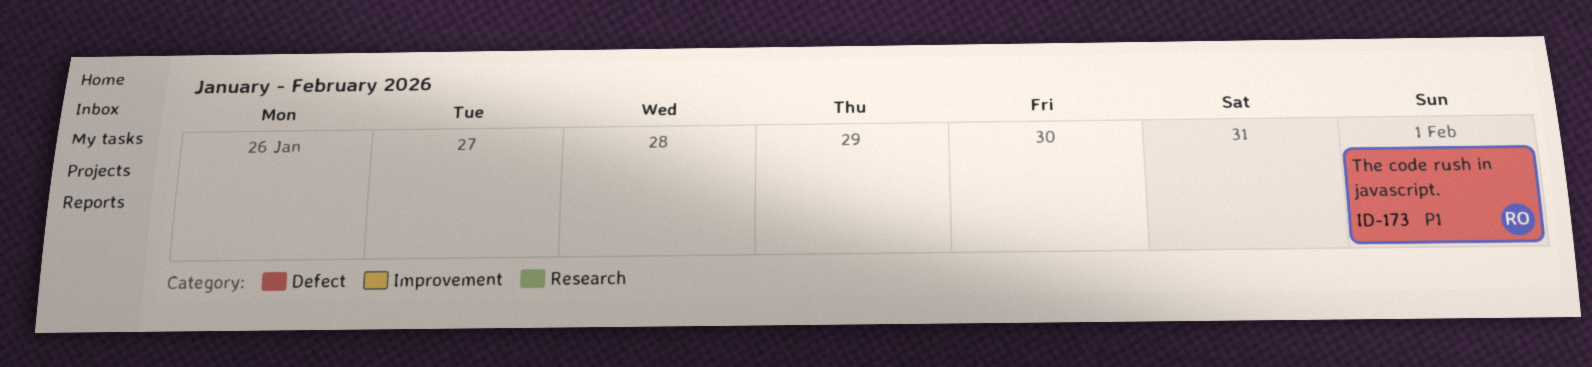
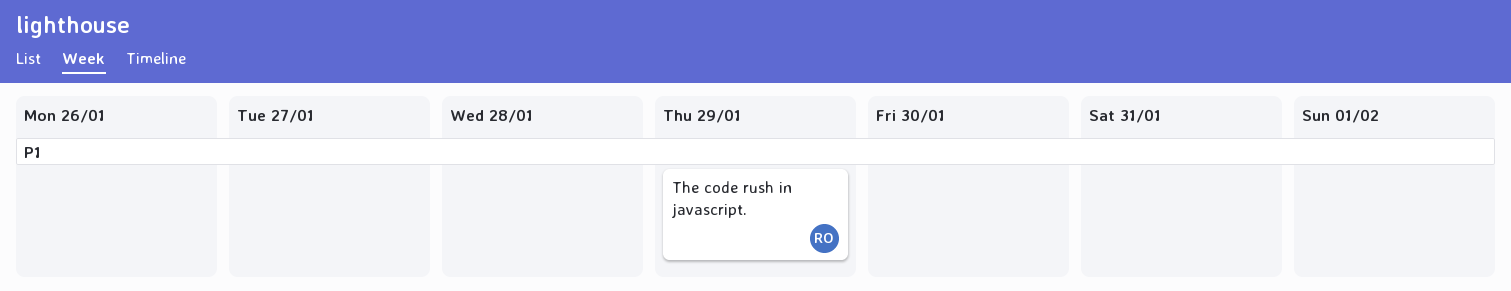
The code rush in javascript., due: Feb 1 -> Jan 29

